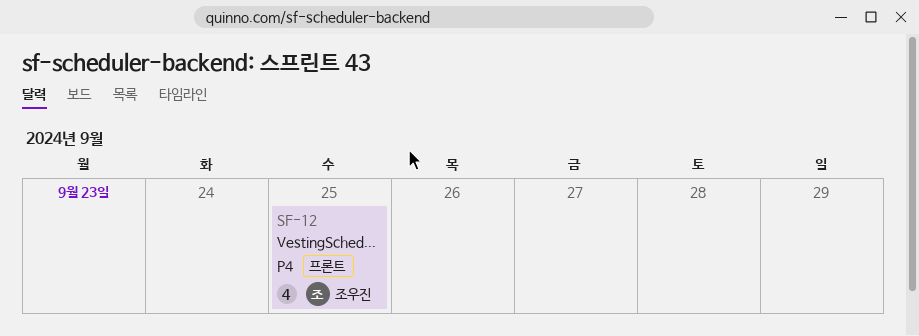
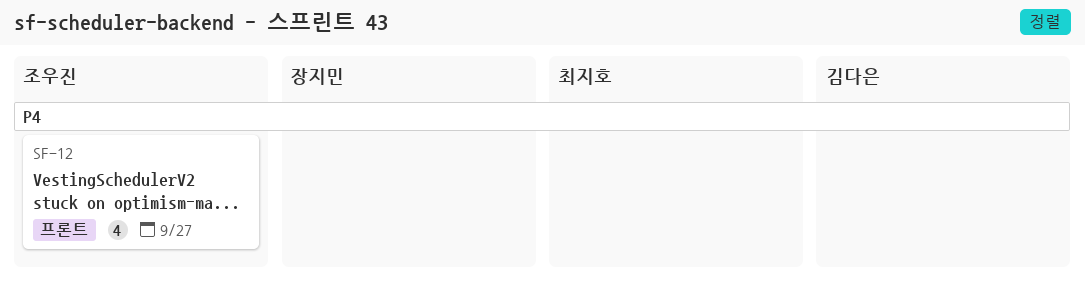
SF-12, due: Sep 25 -> Sep 27

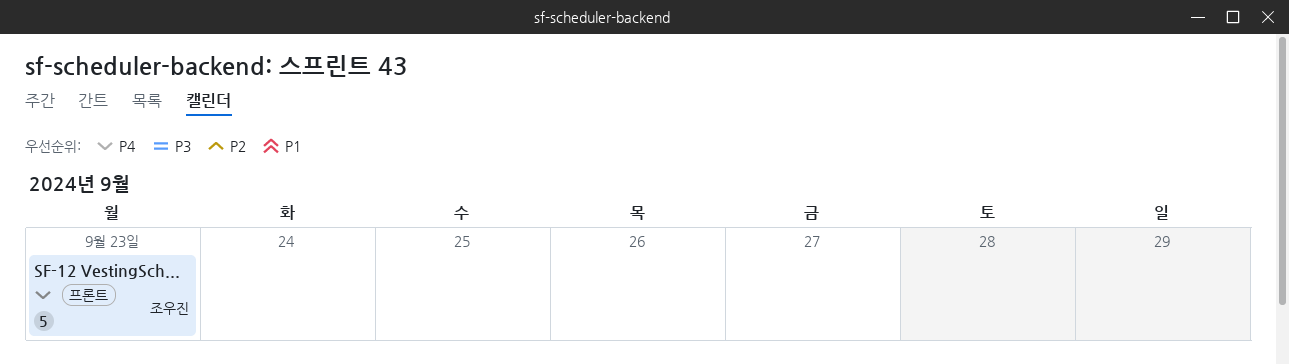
SF-12, estimate: 4 -> 5
SF-12, due: Sep 27 -> Sep 23

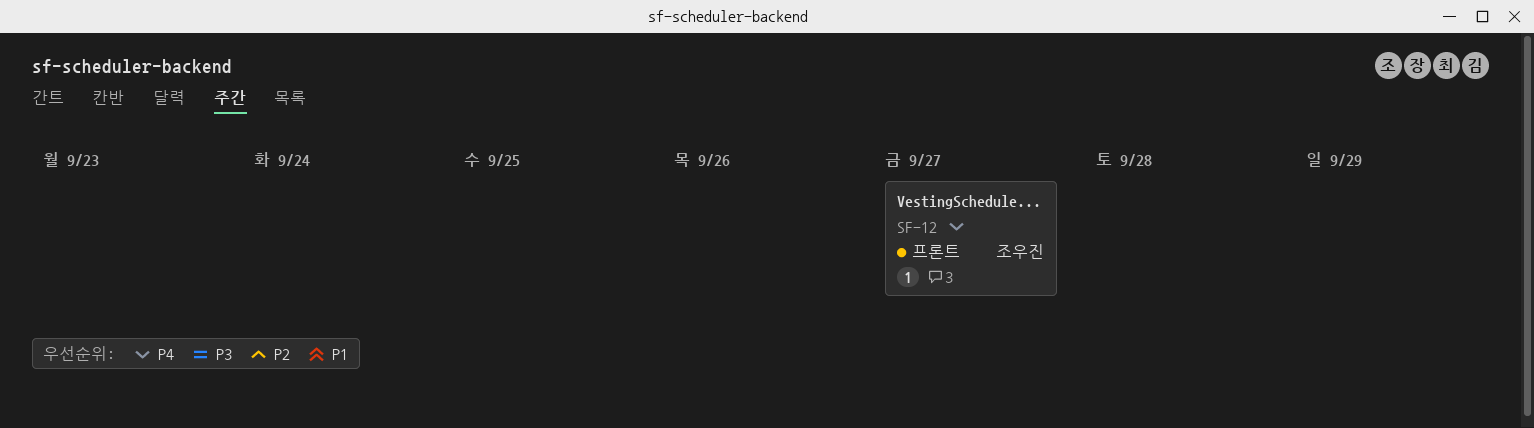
SF-12, estimate: 5 -> 1
SF-12, due: Sep 23 -> Sep 27

